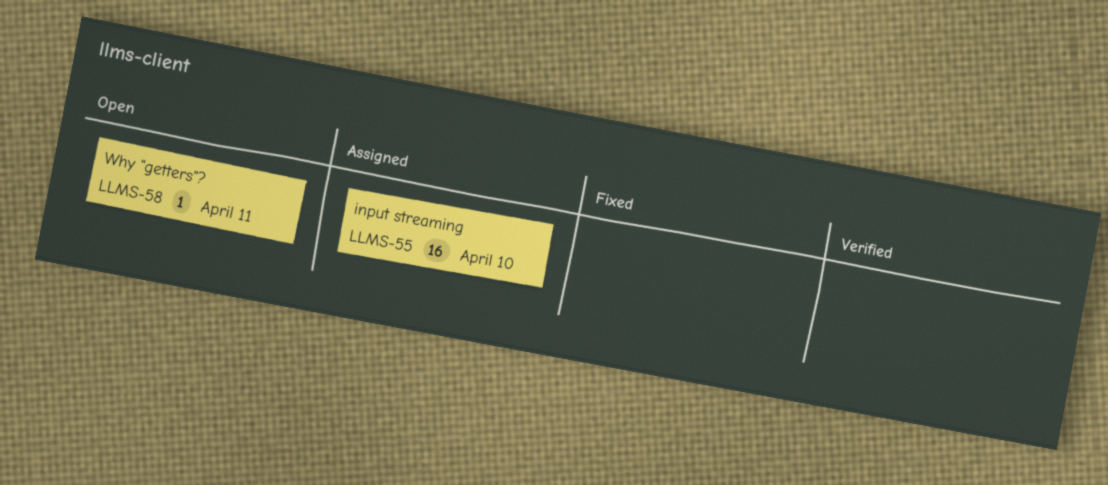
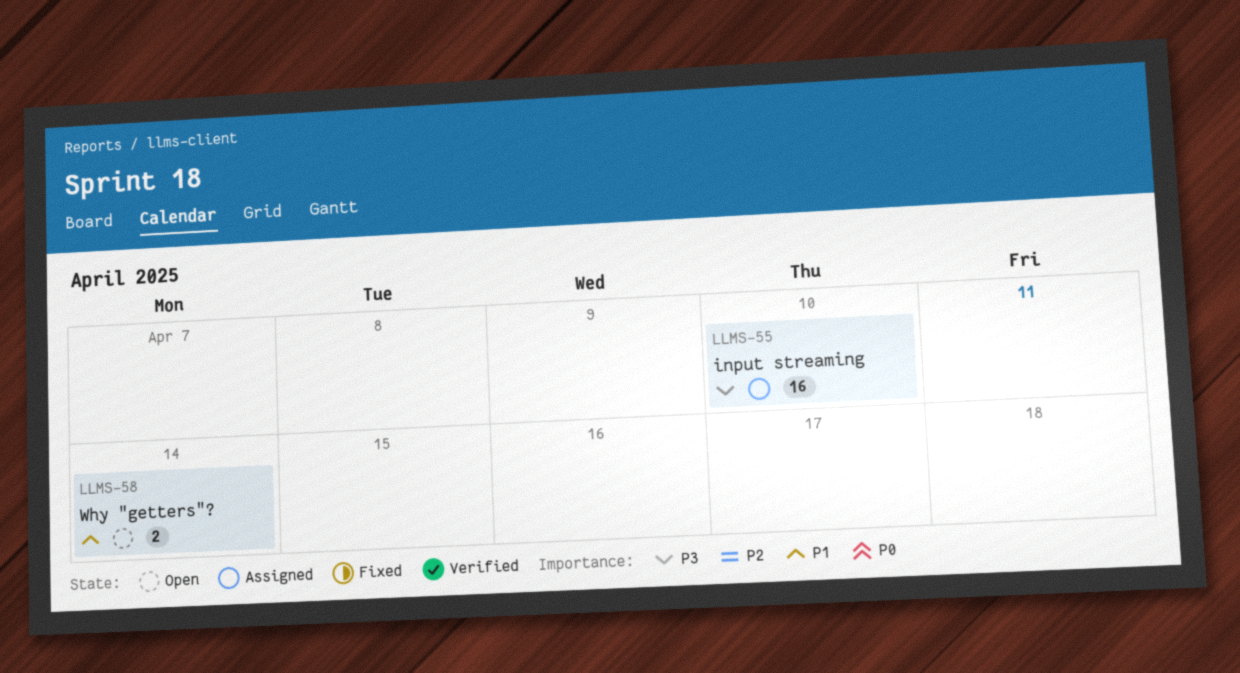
LLMS-58, estimate: 1 -> 2
LLMS-58, due: Apr 11 -> Apr 14

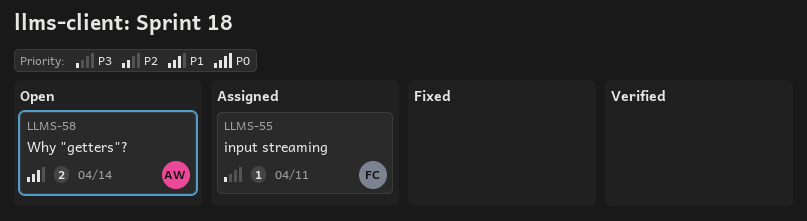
LLMS-55, estimate: 16 -> 1
LLMS-55, due: Apr 10 -> Apr 11

